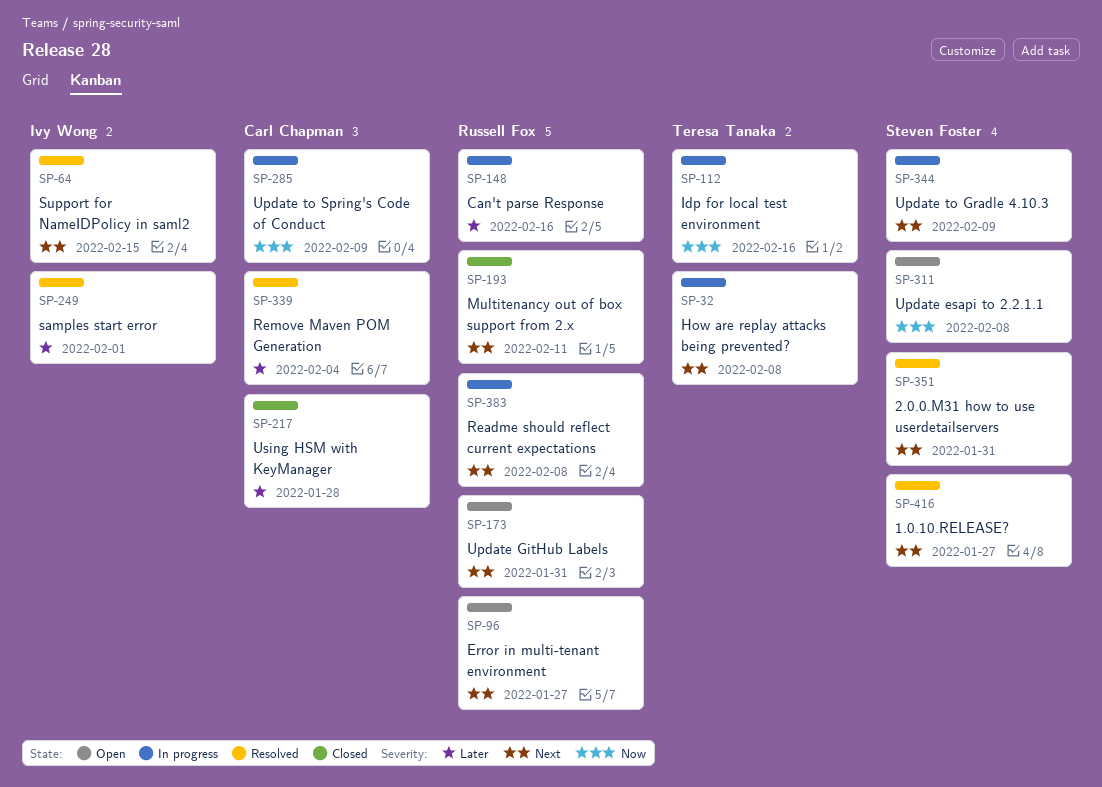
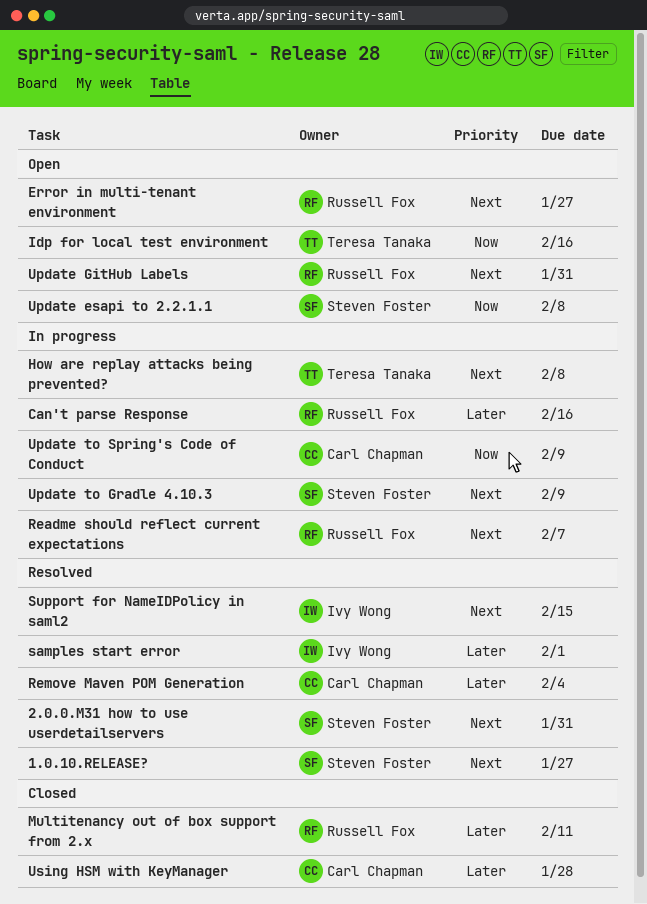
Idp for local test environment, status: In progress -> Open
Multitenancy out of box support from 2.x, priority: Next -> Later
Readme should reflect current expectations, due: Feb 8 -> Feb 7

